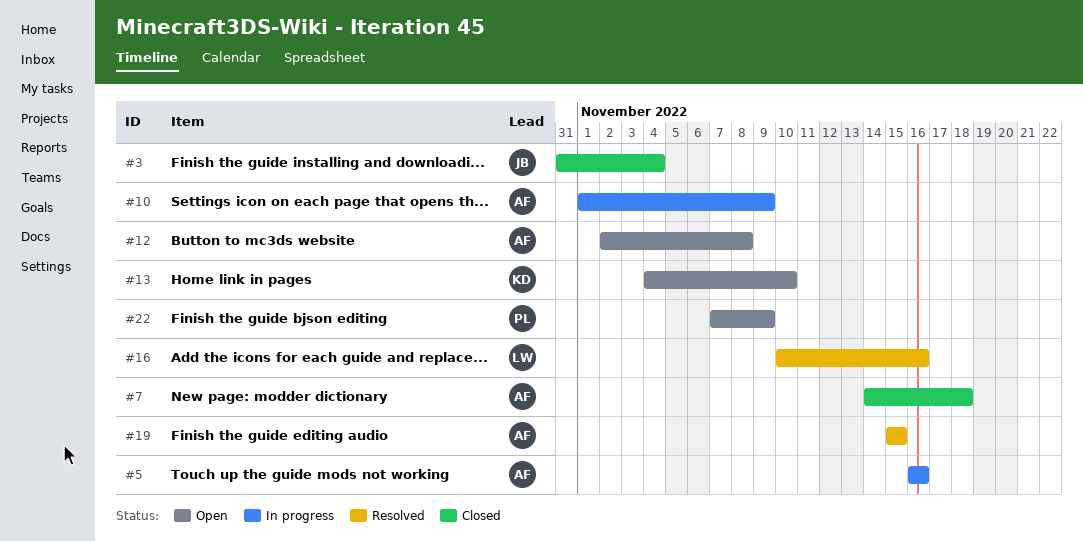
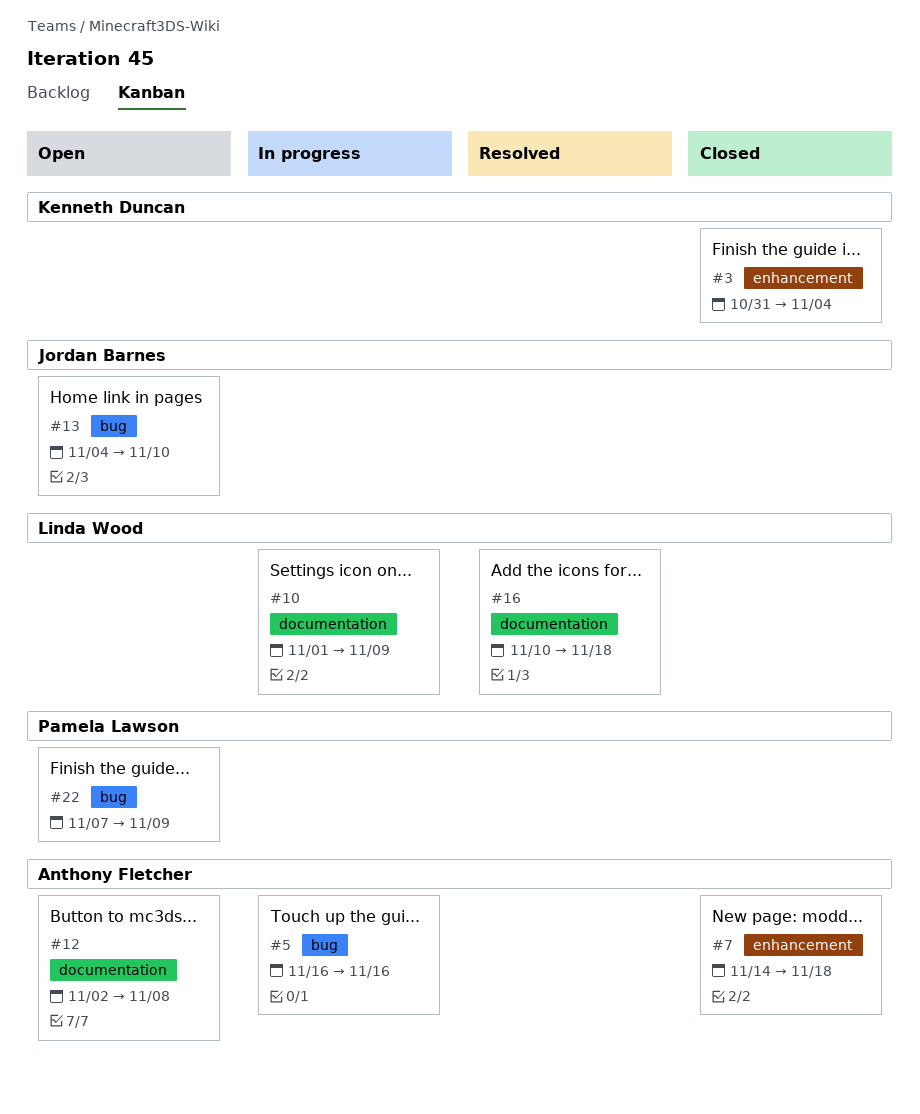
#3, owner: Jordan Barnes -> Kenneth Duncan
#10, owner: Anthony Fletcher -> Linda Wood
#13, owner: Kenneth Duncan -> Jordan Barnes
#16, due: Nov 16 -> Nov 18
#19: present -> none

